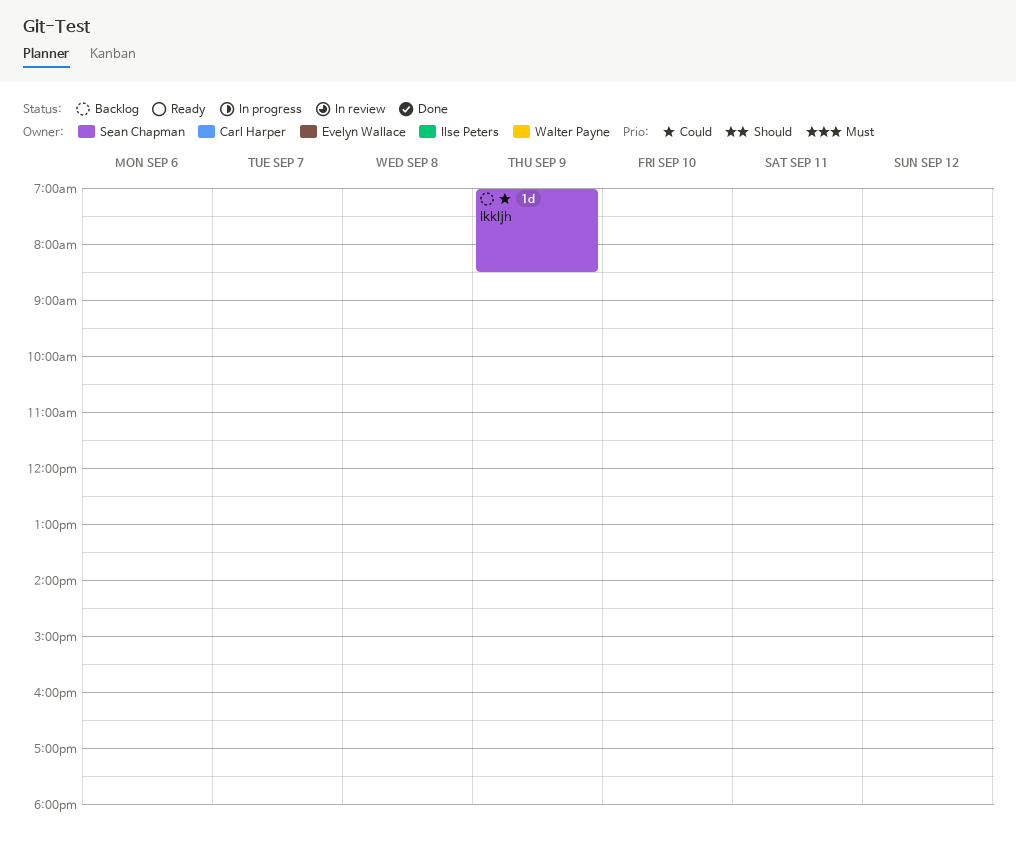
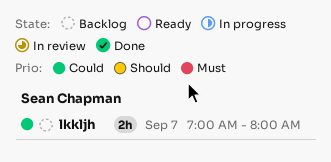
lkkljh, estimate: 1d -> 2h
lkkljh, day: Sep 9 -> Sep 7
lkkljh, ends: 08:30 -> 08:00

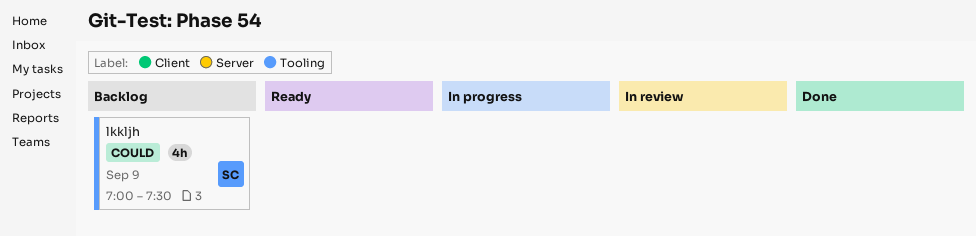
lkkljh, estimate: 2h -> 4h
lkkljh, day: Sep 7 -> Sep 9
lkkljh, ends: 08:00 -> 07:30

